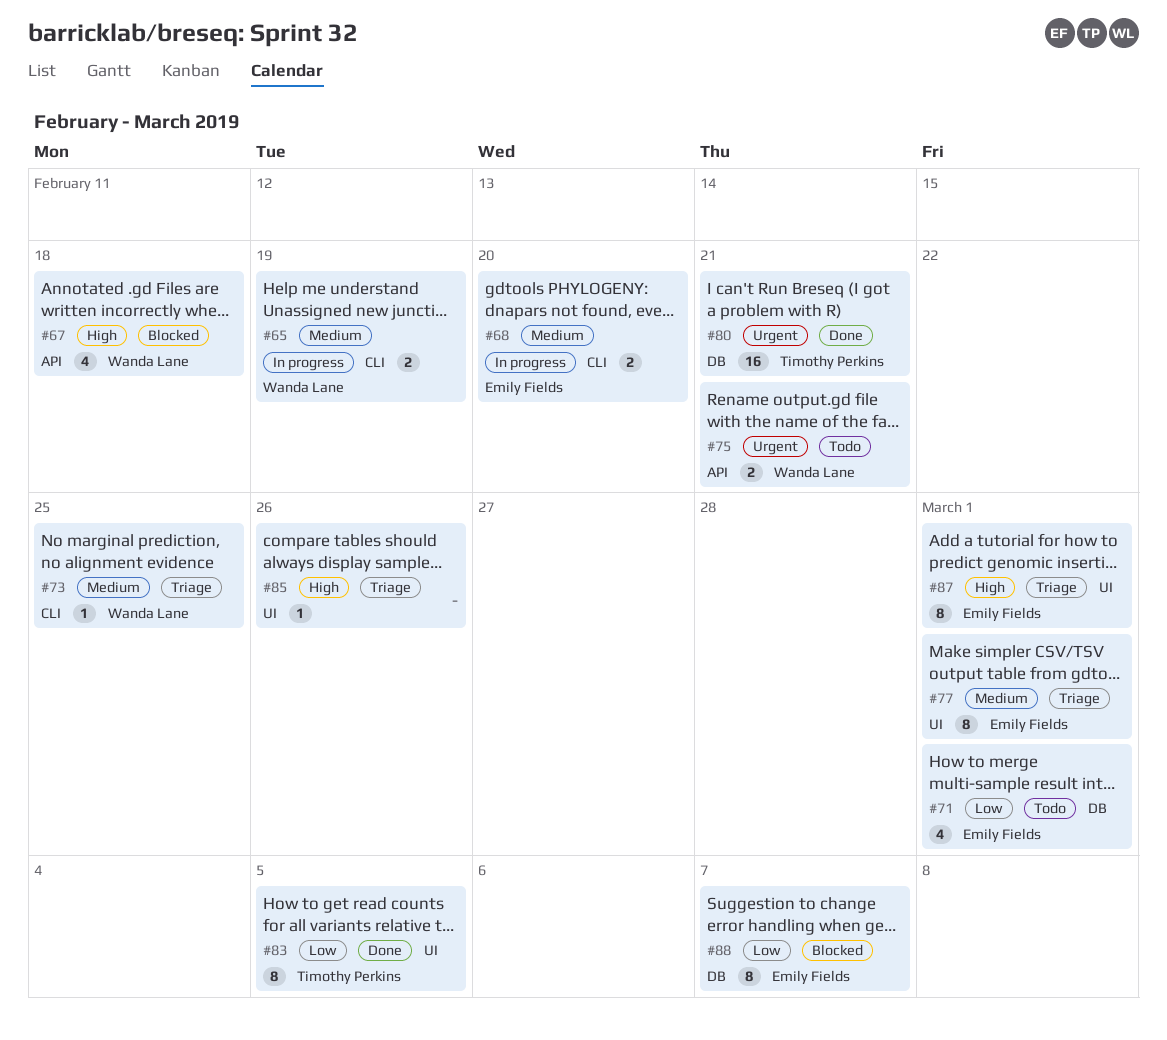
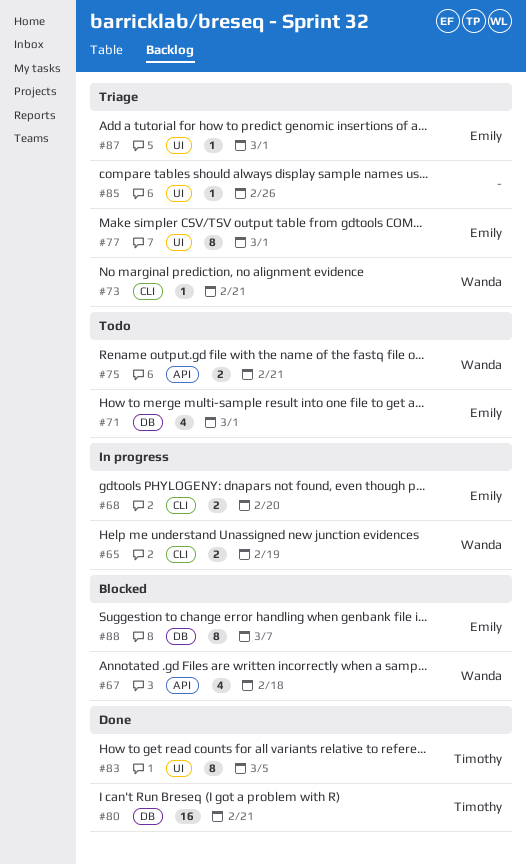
#73, due: Feb 25 -> Feb 21
#87, estimate: 8 -> 1

